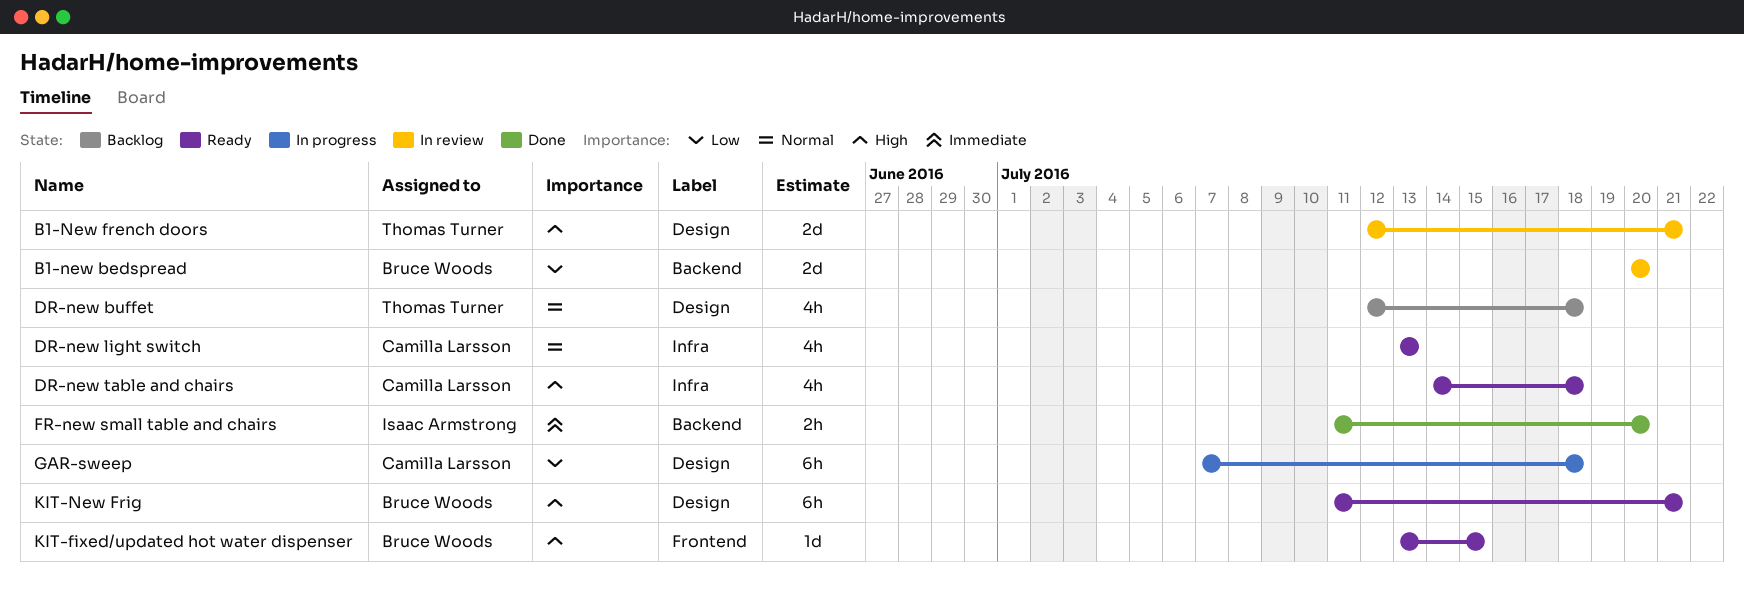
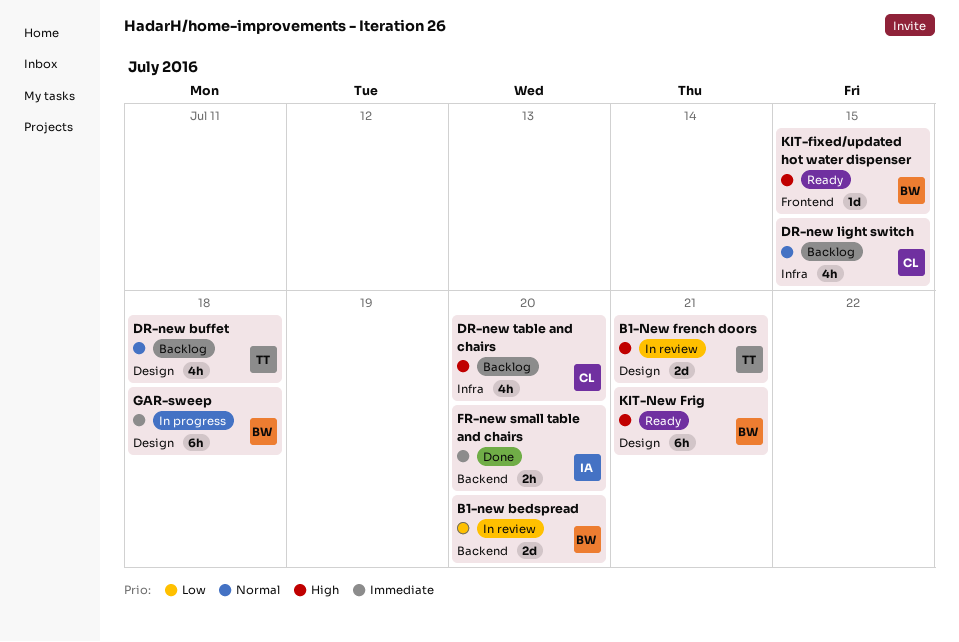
DR-new light switch, status: Ready -> Backlog
DR-new light switch, due: Jul 13 -> Jul 15
DR-new table and chairs, status: Ready -> Backlog
DR-new table and chairs, due: Jul 18 -> Jul 20
GAR-sweep, owner: Camilla Larsson -> Bruce Woods
GAR-sweep, priority: Low -> Immediate

